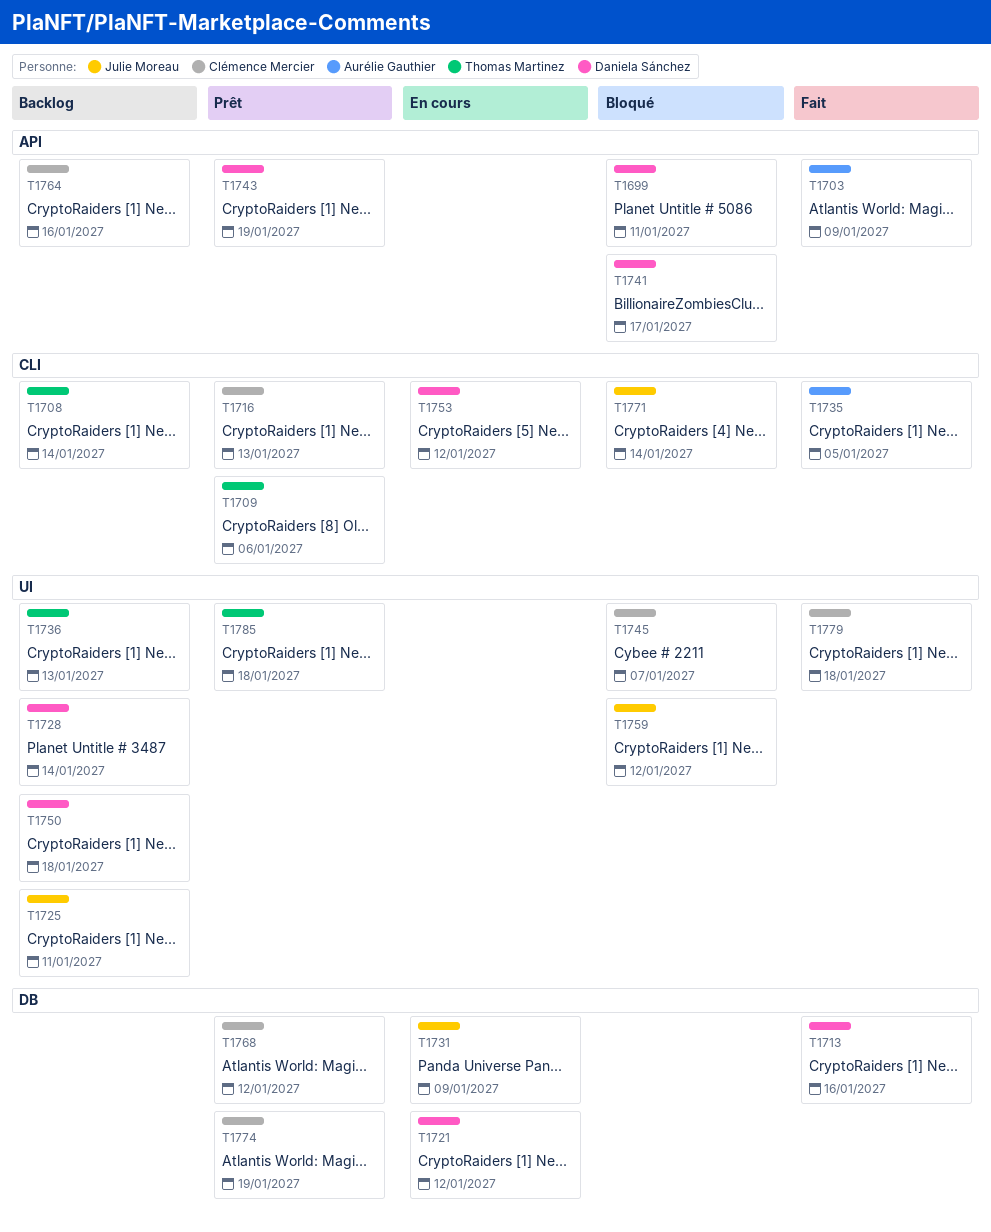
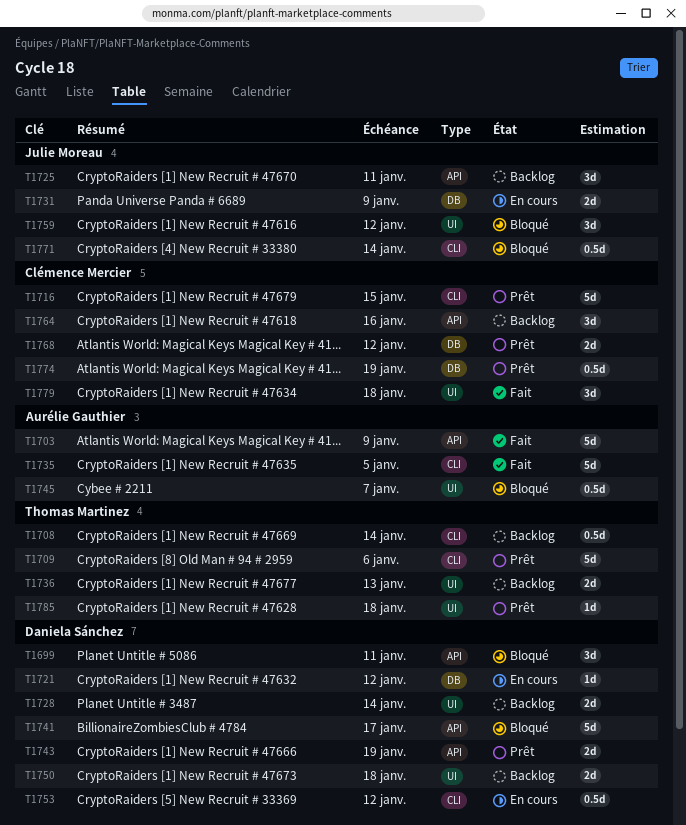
T1713: present -> none
T1716, due: Jan 13 -> Jan 15
T1725, label: UI -> API
T1745, owner: Clémence Mercier -> Aurélie Gauthier

